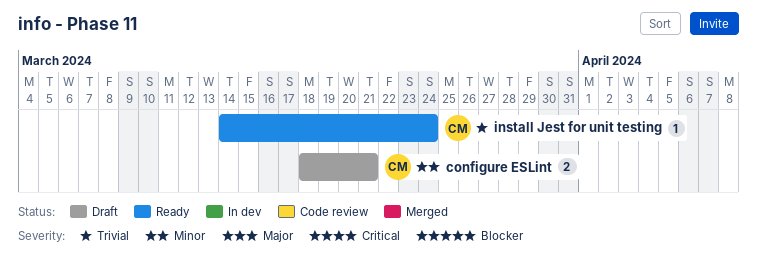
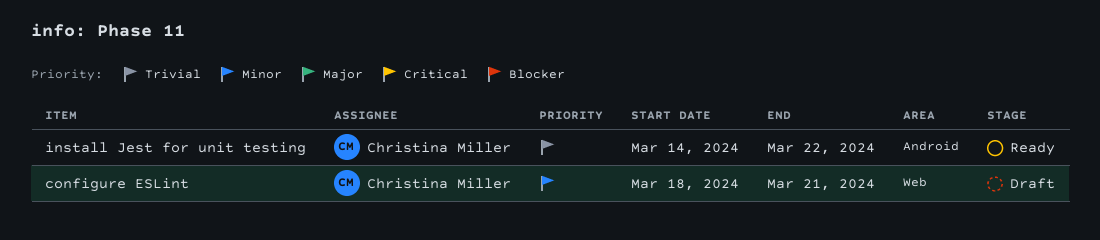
install Jest for unit testing, due: Mar 24 -> Mar 22

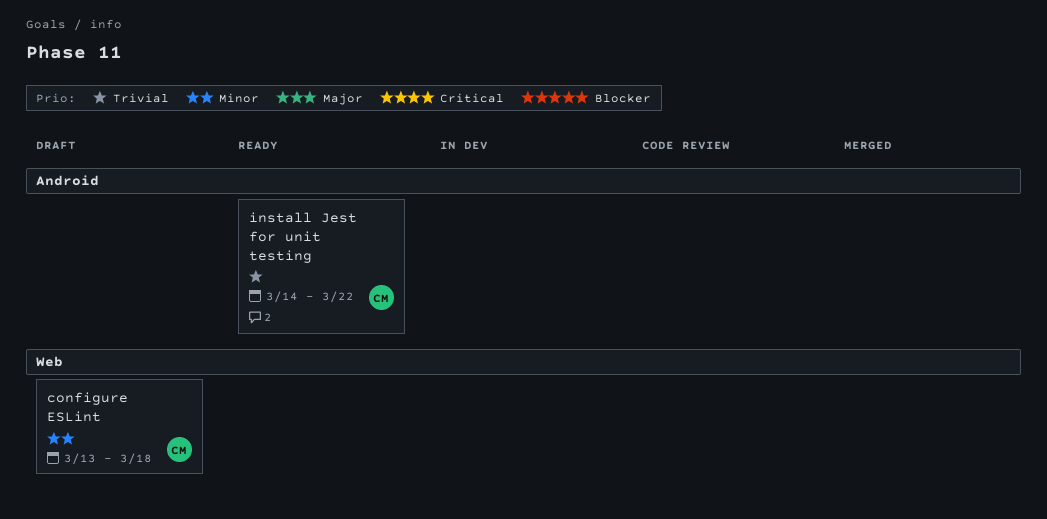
configure ESLint, start: Mar 18 -> Mar 13
configure ESLint, due: Mar 21 -> Mar 18

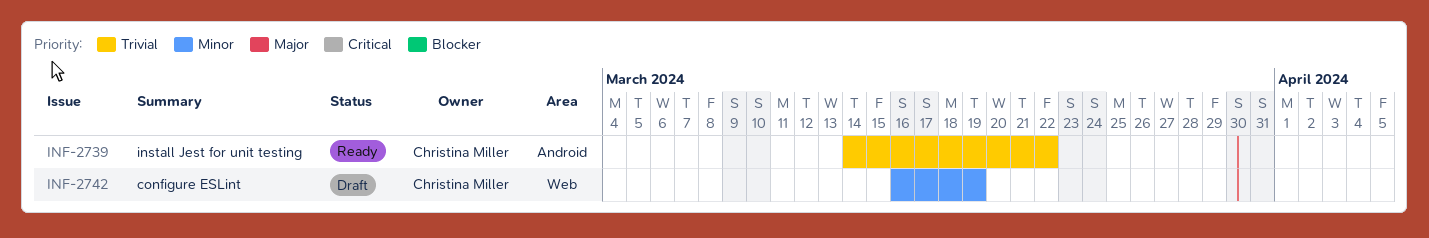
configure ESLint, start: Mar 13 -> Mar 16
configure ESLint, due: Mar 18 -> Mar 19

